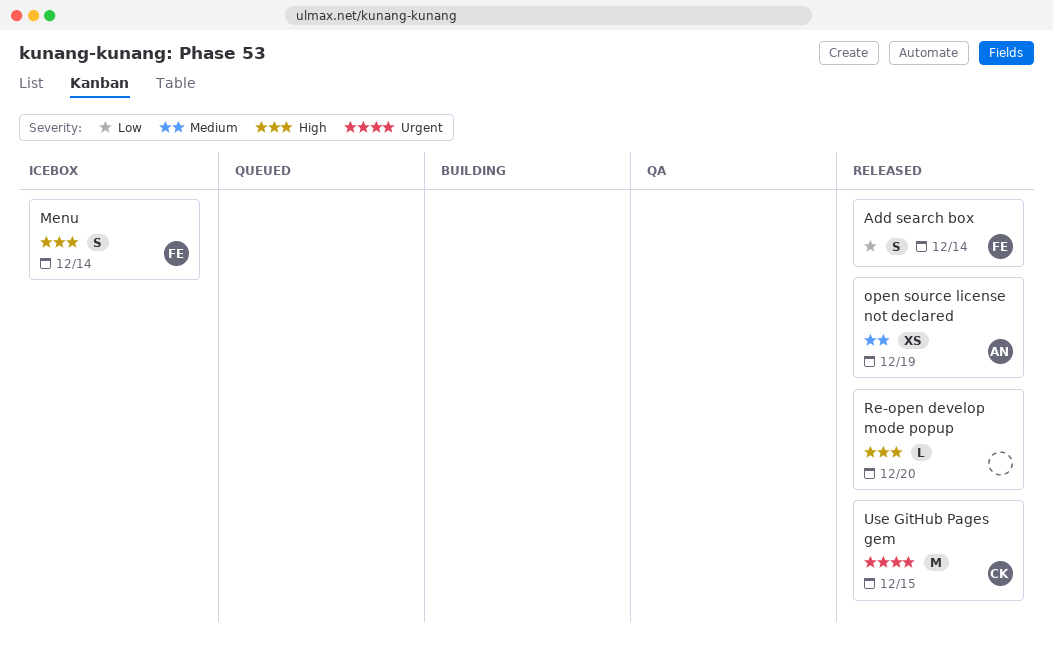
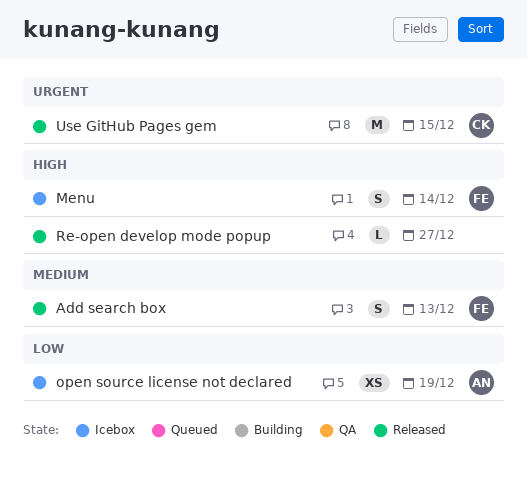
Add search box, priority: Low -> Medium
Add search box, due: Dec 14 -> Dec 13
open source license not declared, status: Released -> Icebox
open source license not declared, priority: Medium -> Low
Re-open develop mode popup, due: Dec 20 -> Dec 27

